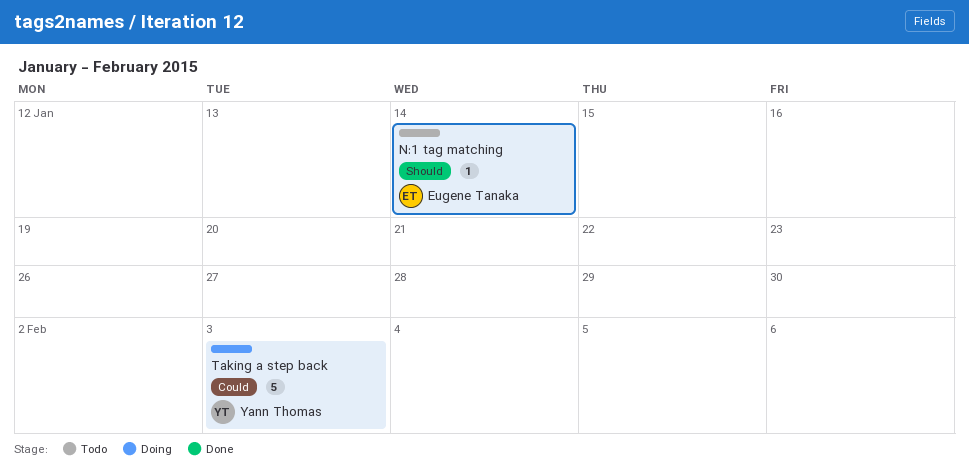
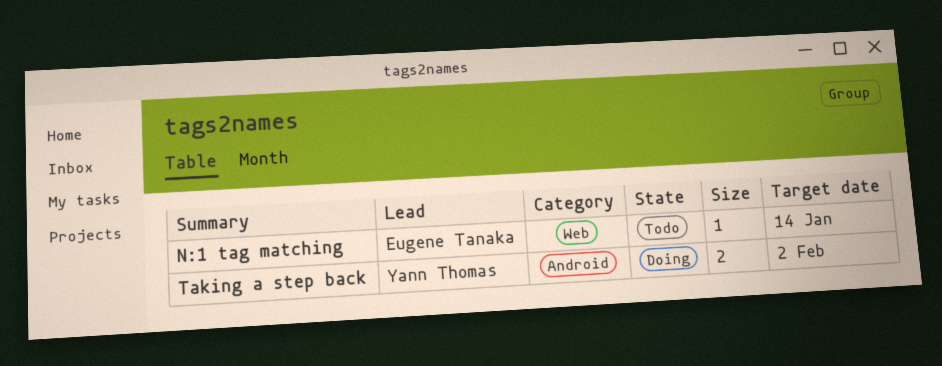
Taking a step back, estimate: 5 -> 2
Taking a step back, due: Feb 3 -> Feb 2

